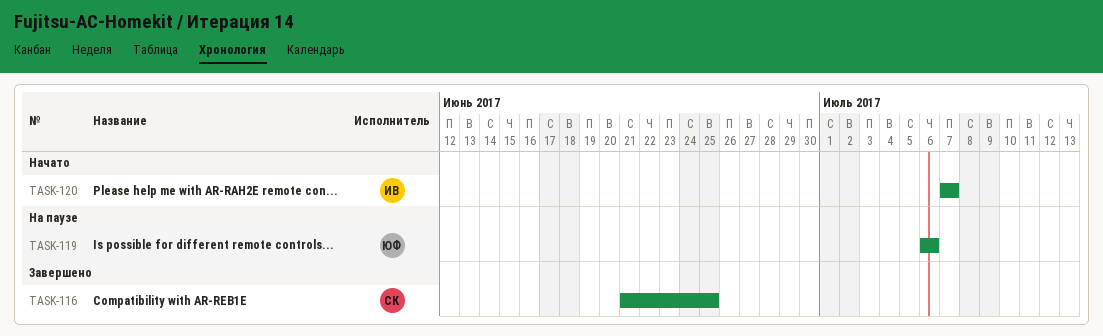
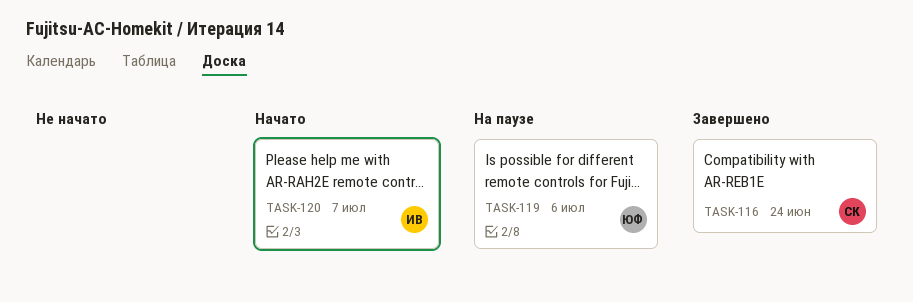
TASK-116, due: Jun 25 -> Jun 24

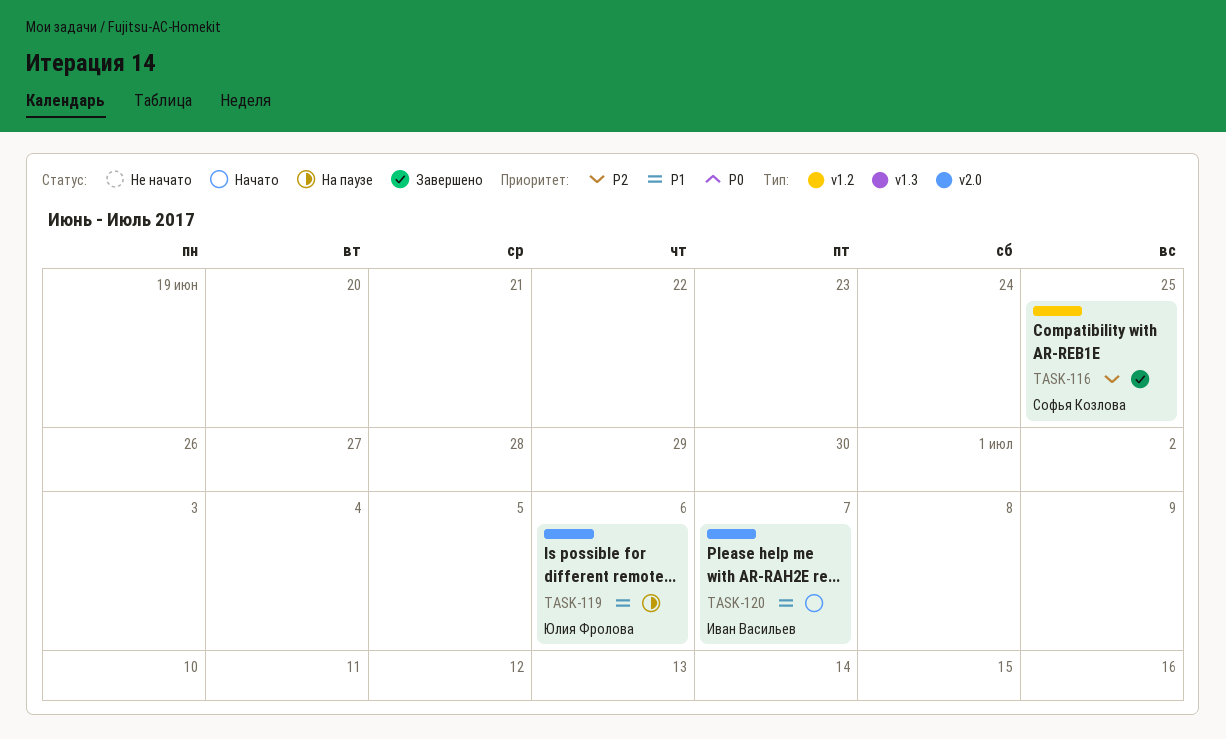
TASK-116, due: Jun 24 -> Jun 25

